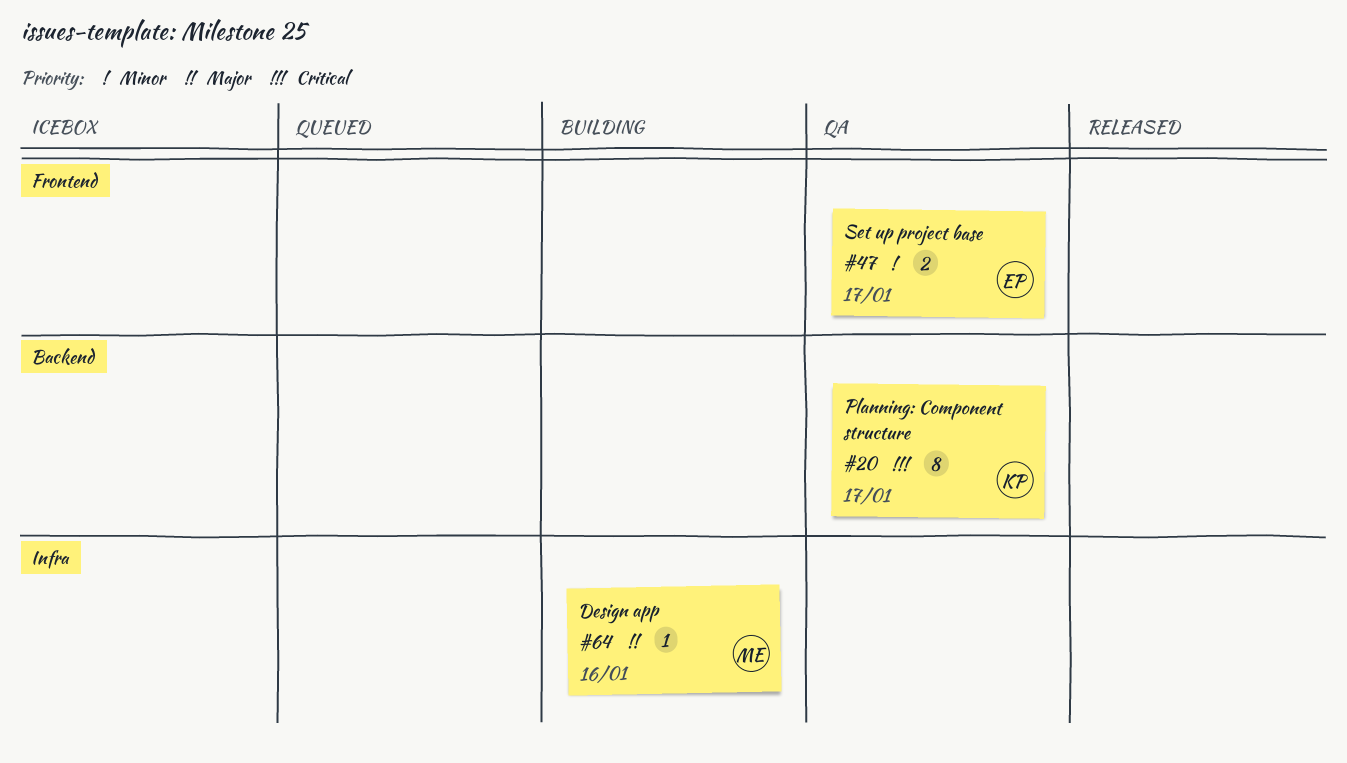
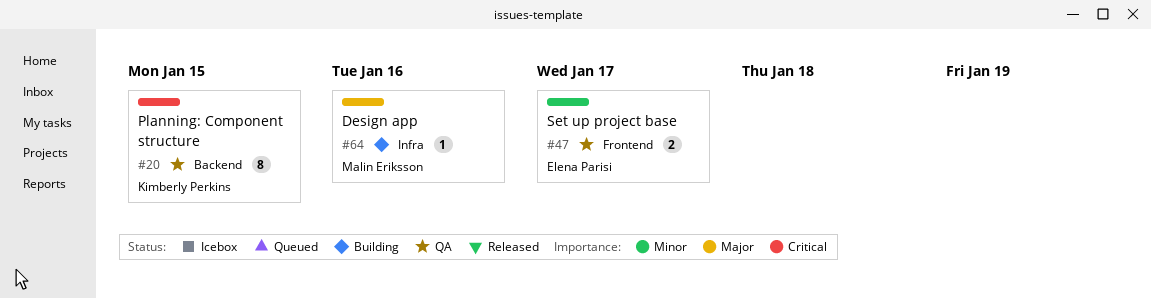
#20, due: Jan 17 -> Jan 15

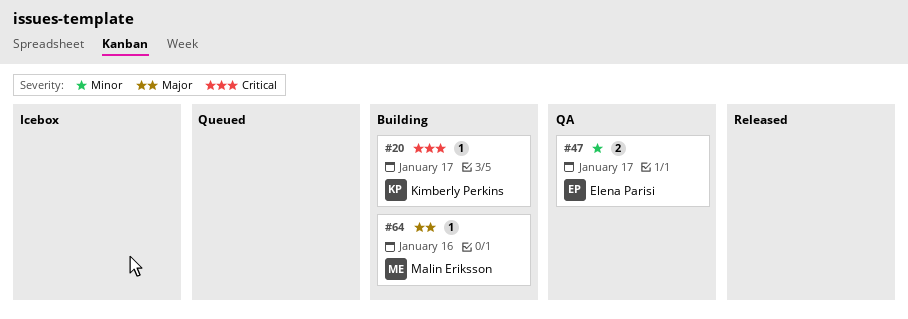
#20, status: QA -> Building
#20, estimate: 8 -> 1
#20, due: Jan 15 -> Jan 17

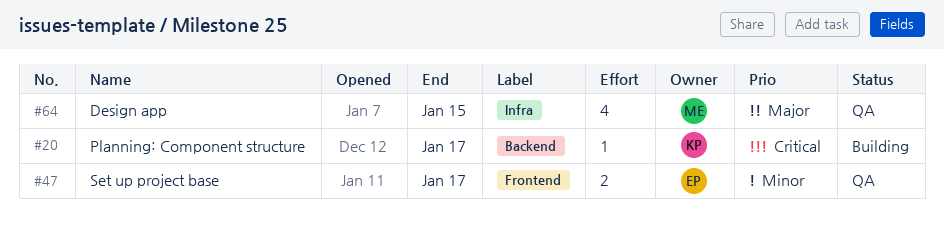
#64, status: Building -> QA
#64, estimate: 1 -> 4
#64, due: Jan 16 -> Jan 15

